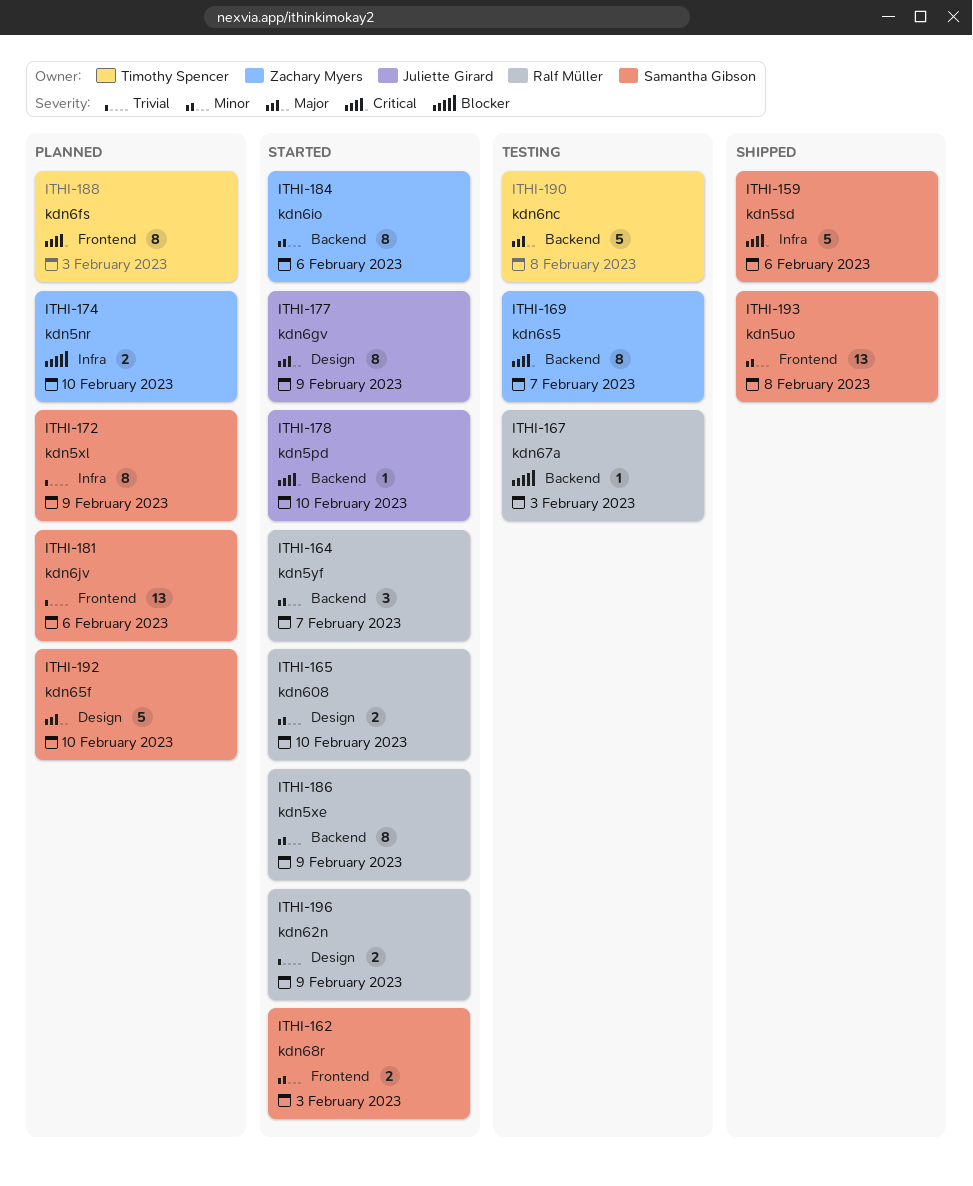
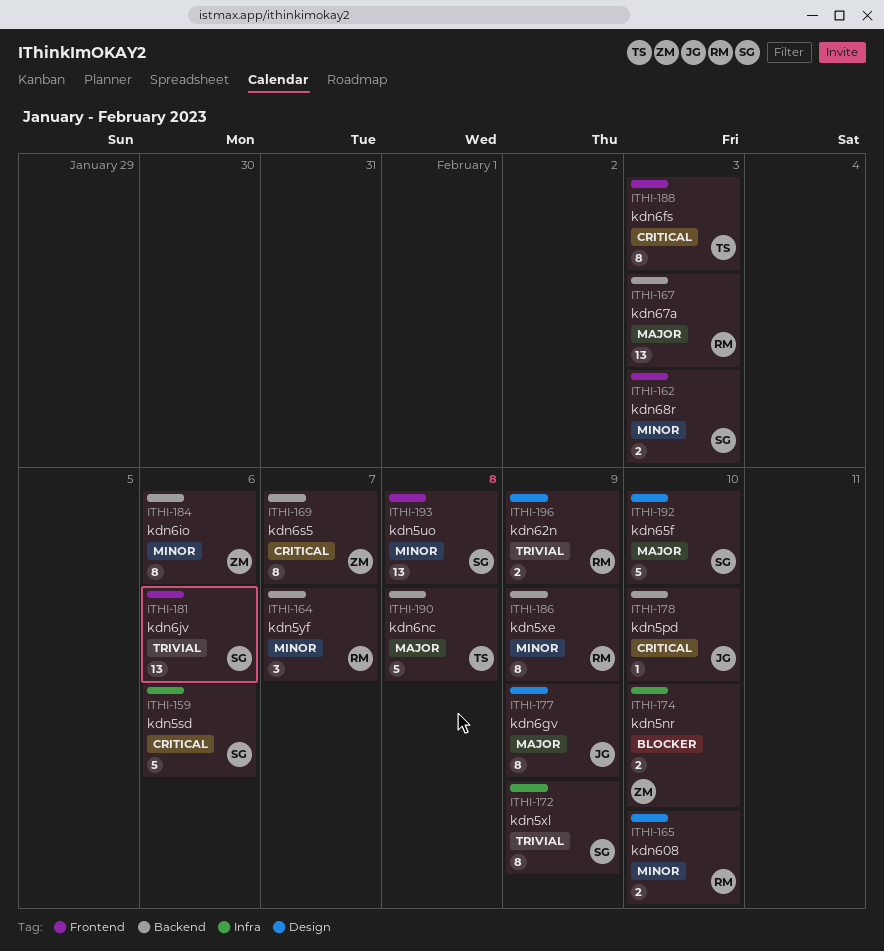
ITHI-167, priority: Blocker -> Major
ITHI-167, estimate: 1 -> 13

